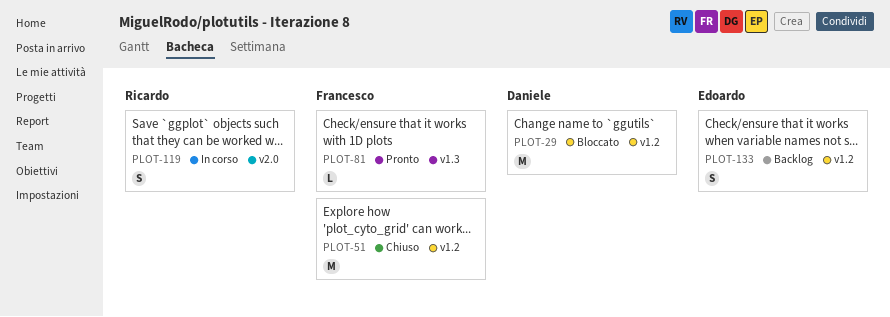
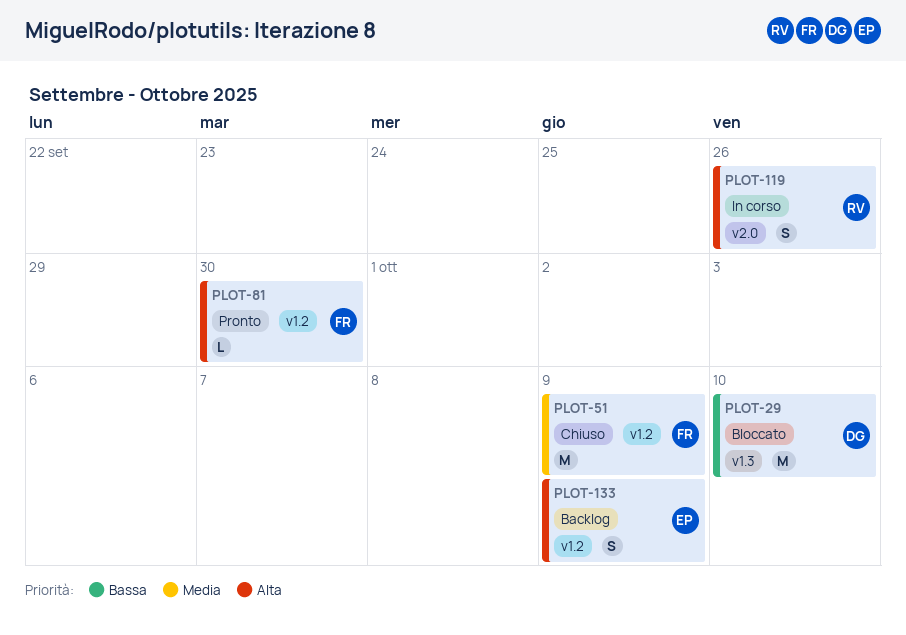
PLOT-29, label: v1.2 -> v1.3
PLOT-81, label: v1.3 -> v1.2

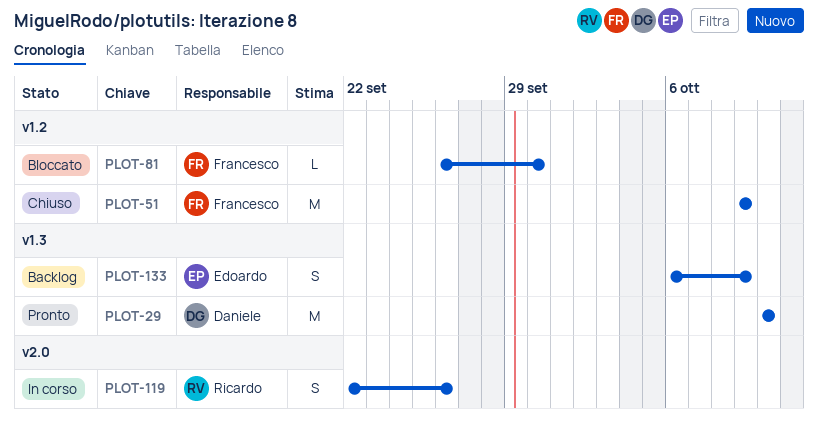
PLOT-29, status: Bloccato -> Pronto
PLOT-81, status: Pronto -> Bloccato
PLOT-133, label: v1.2 -> v1.3

